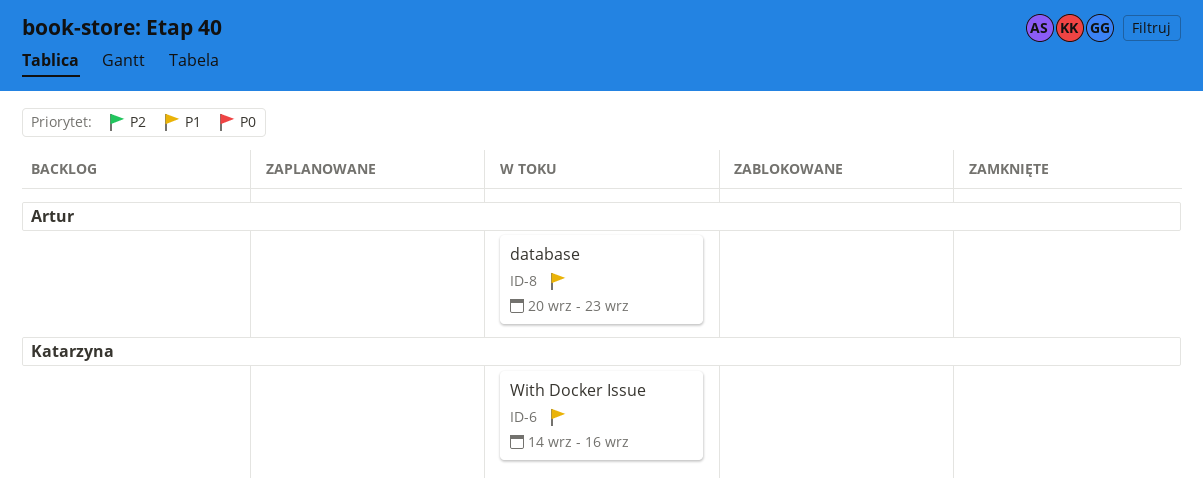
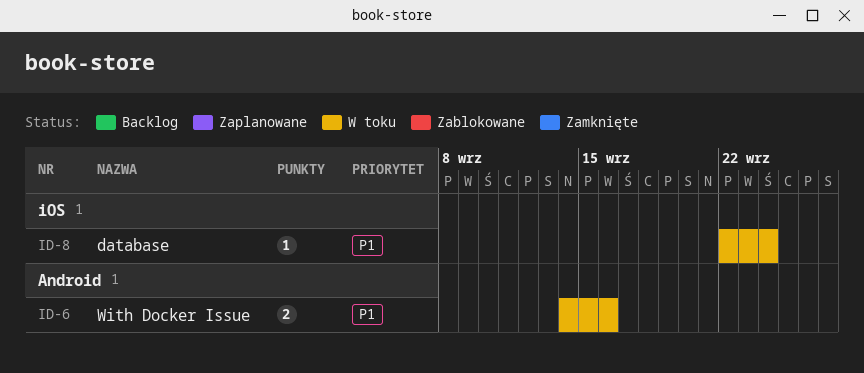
ID-8, start: Sep 20 -> Sep 22
ID-8, due: Sep 23 -> Sep 24

